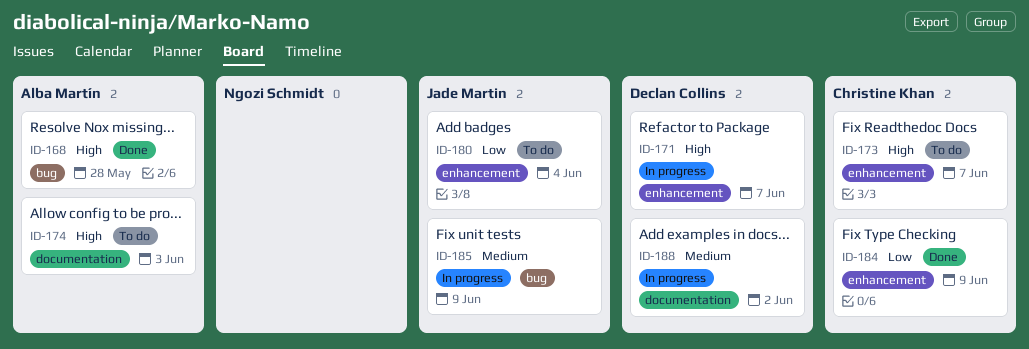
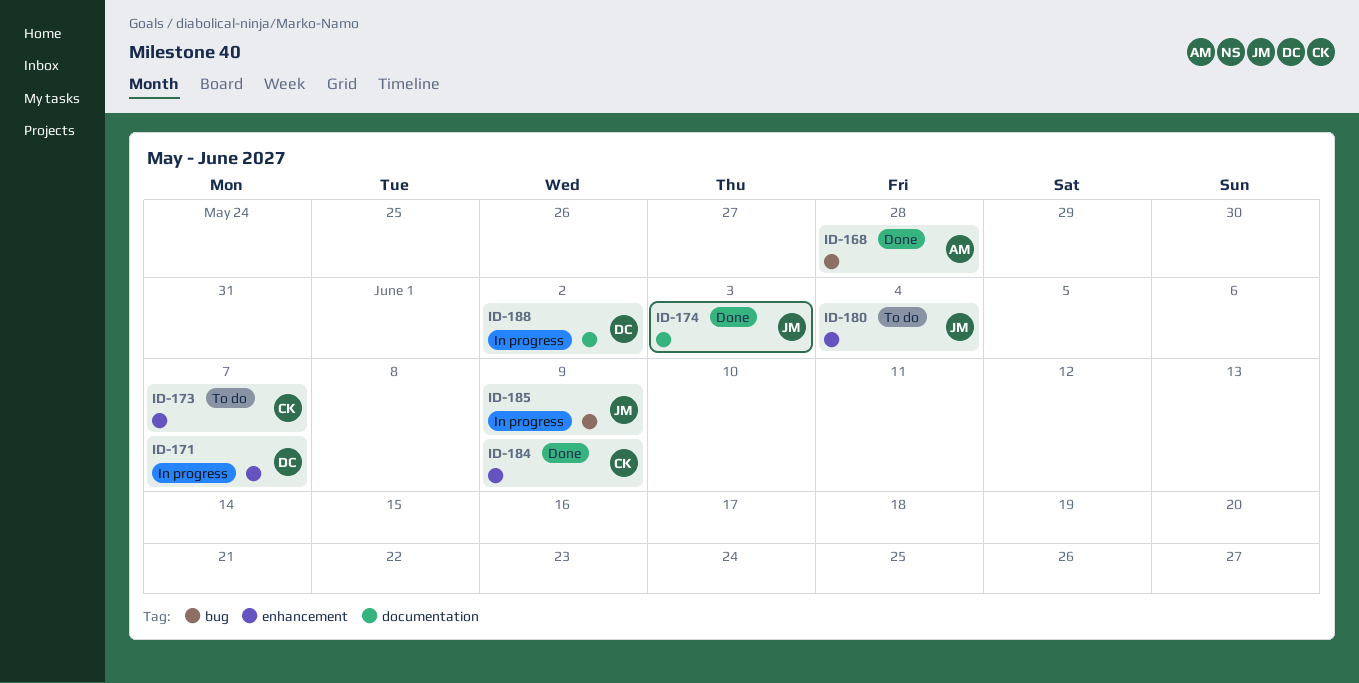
ID-174, status: To do -> Done
ID-174, owner: Alba Martín -> Jade Martin

